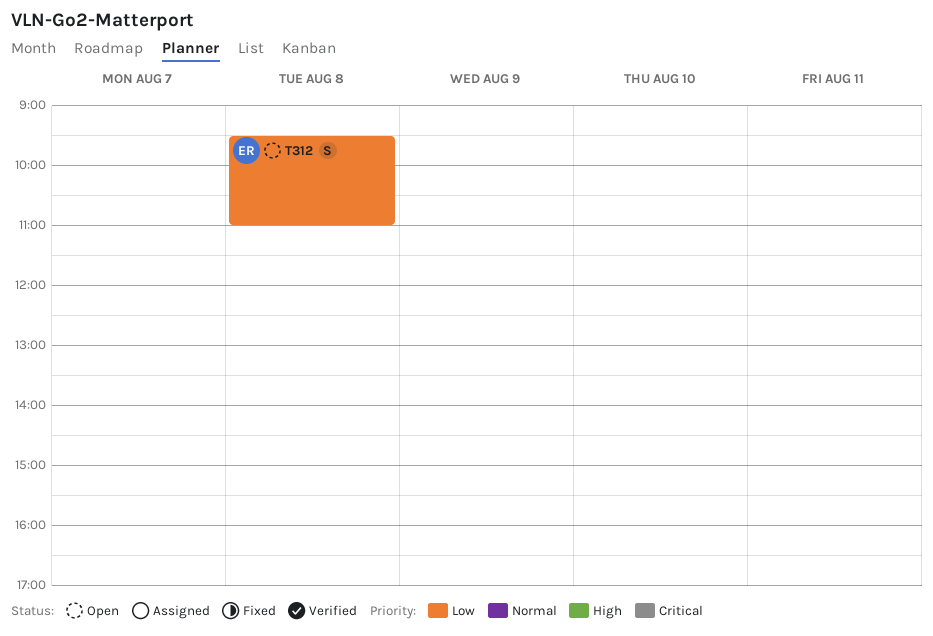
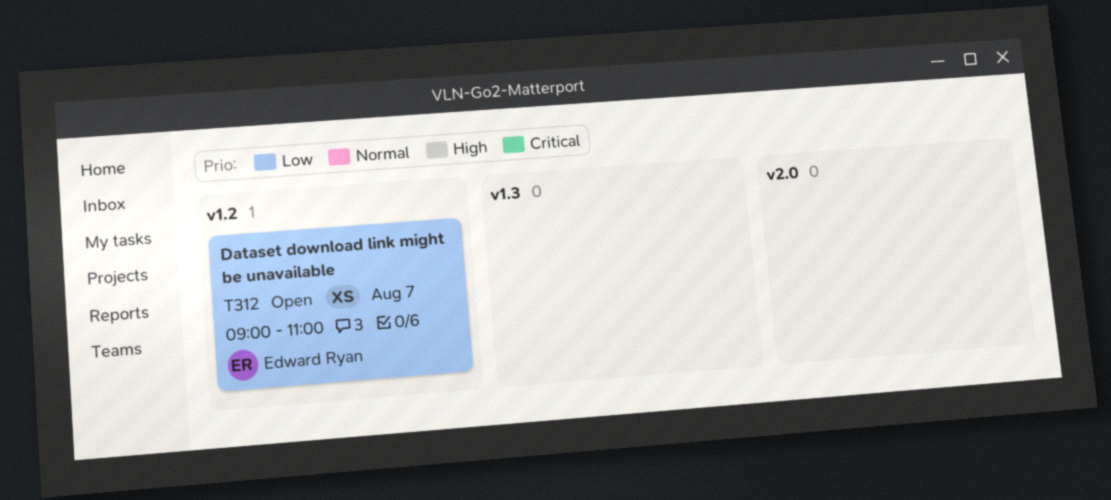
T312, estimate: S -> XS
T312, day: Aug 8 -> Aug 7
T312, begins: 09:30 -> 09:00

